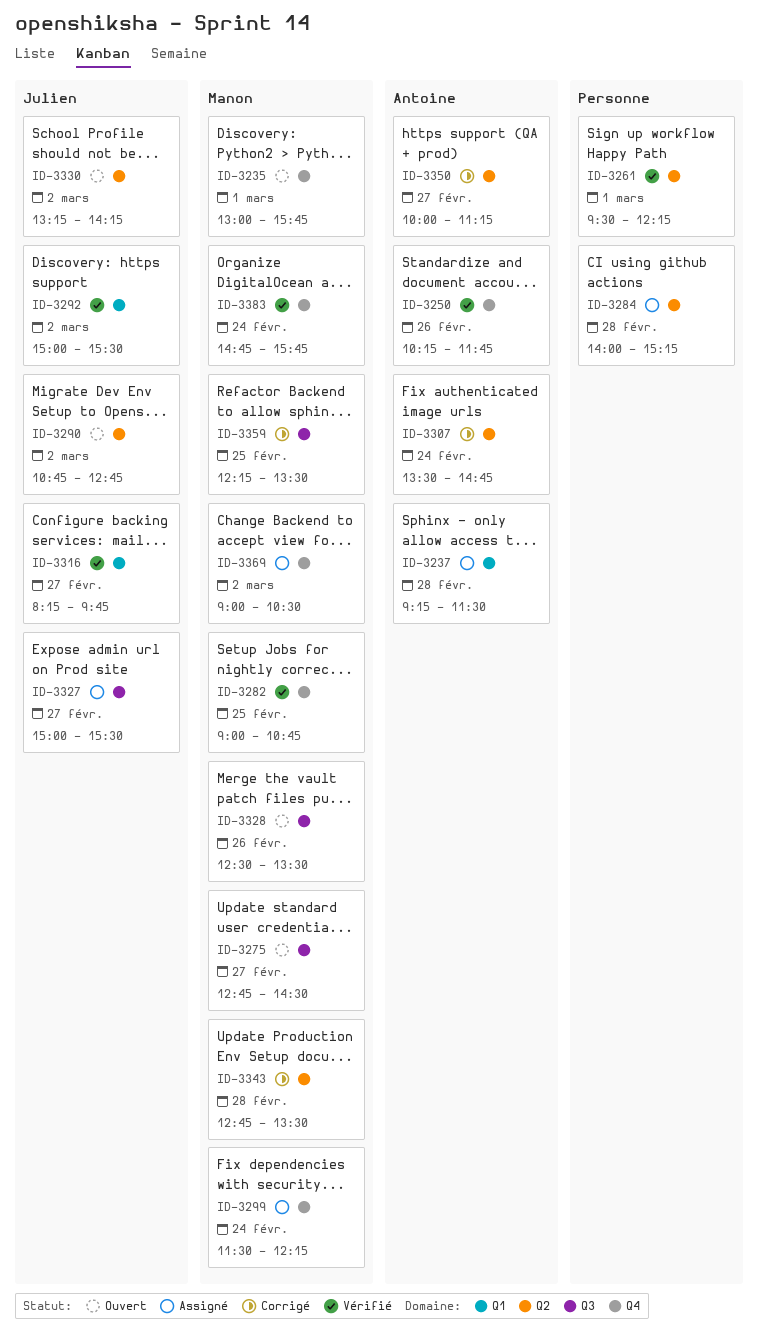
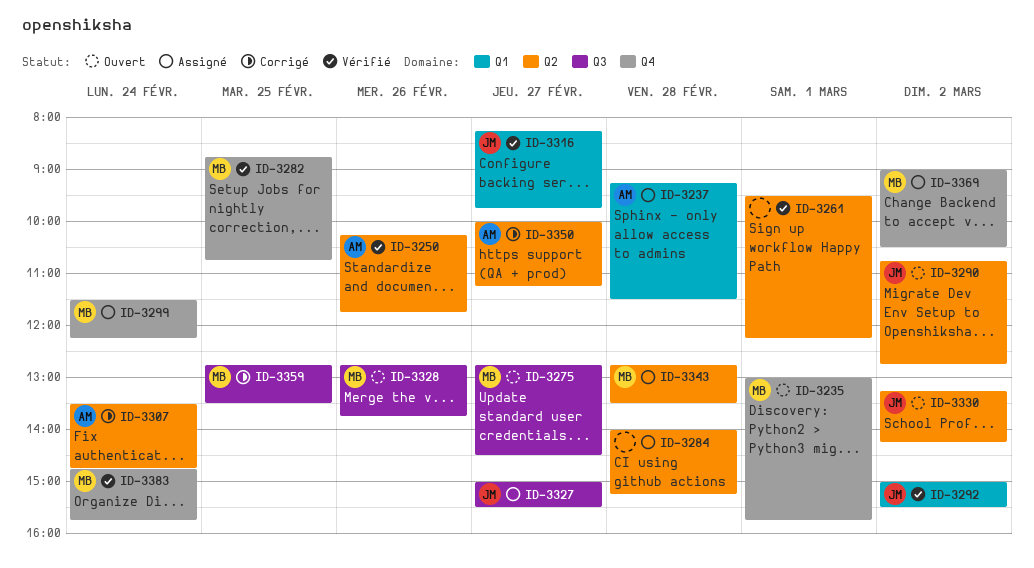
ID-3250, label: Q4 -> Q2
ID-3282, begins: 09:00 -> 08:45
ID-3328, begins: 12:30 -> 12:45
ID-3328, ends: 13:30 -> 13:45
ID-3343, status: Corrigé -> Assigné
ID-3359, begins: 12:15 -> 12:45

